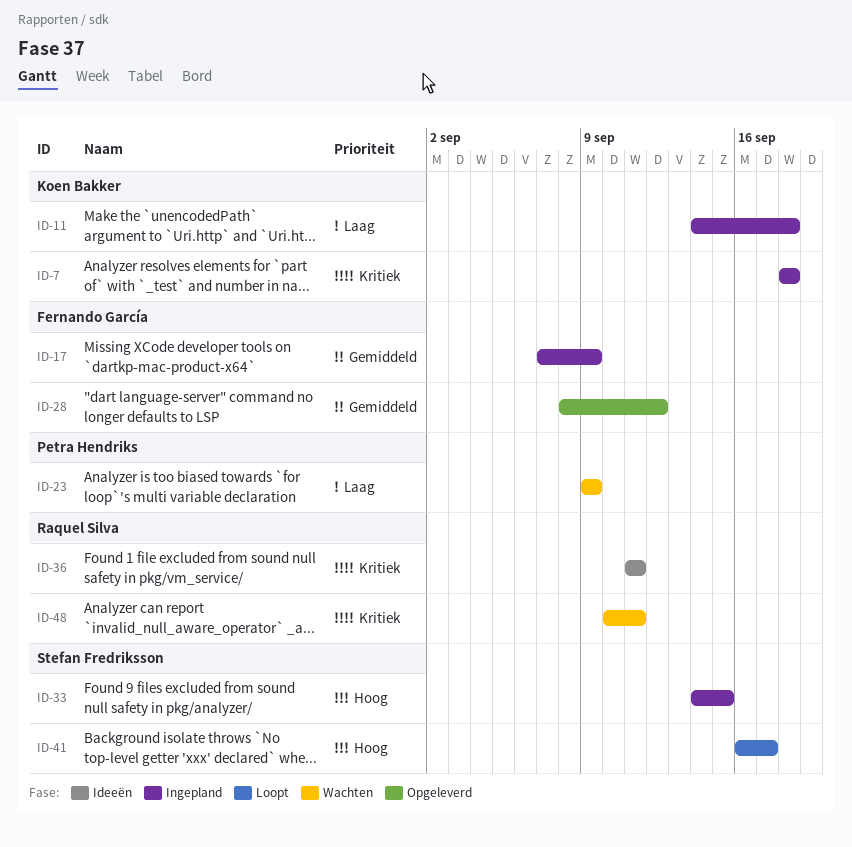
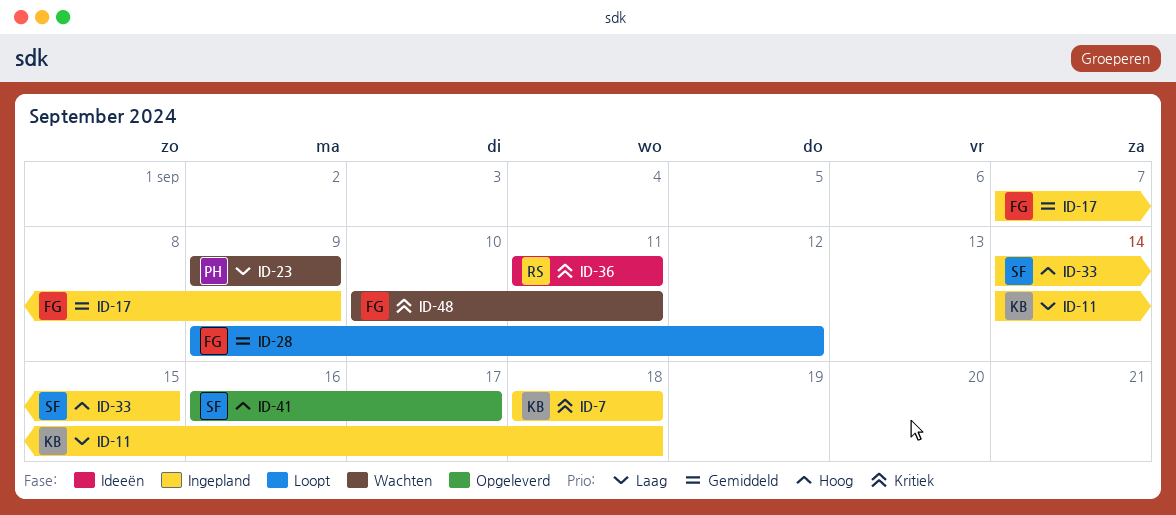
ID-28, status: Opgeleverd -> Loopt
ID-28, start: Sep 8 -> Sep 9
ID-41, status: Loopt -> Opgeleverd
ID-48, owner: Raquel Silva -> Fernando García

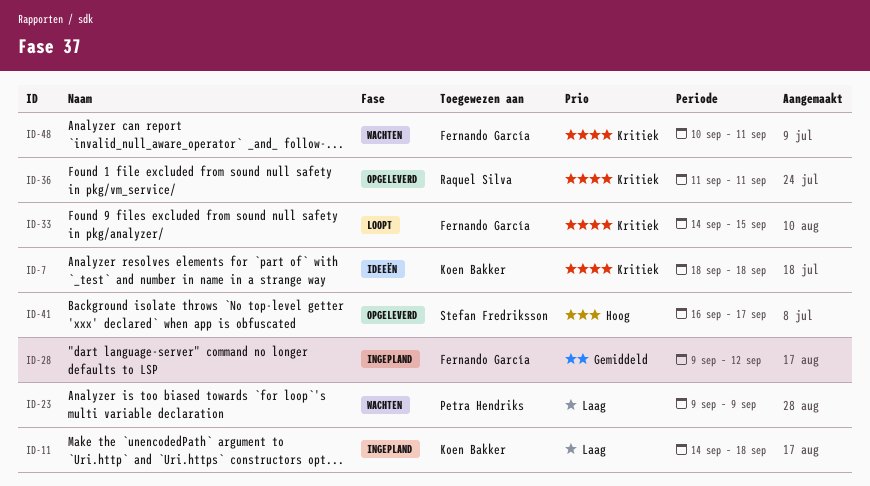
ID-7, status: Ingepland -> Ideeën
ID-17: present -> none
ID-28, status: Loopt -> Ingepland
ID-33, status: Ingepland -> Loopt
ID-33, owner: Stefan Fredriksson -> Fernando García
ID-33, priority: Hoog -> Kritiek
ID-36, status: Ideeën -> Opgeleverd

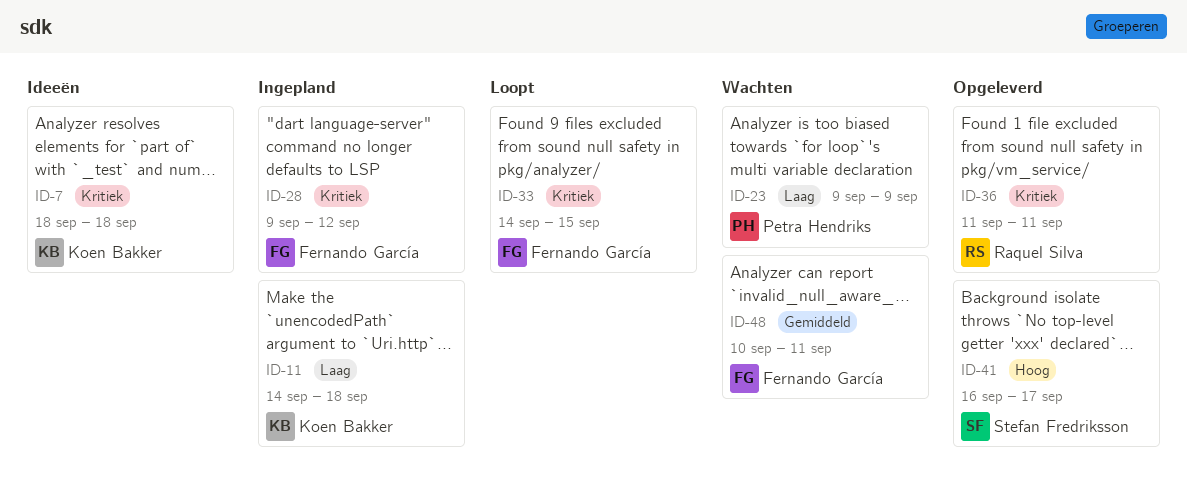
ID-28, priority: Gemiddeld -> Kritiek
ID-48, priority: Kritiek -> Gemiddeld

